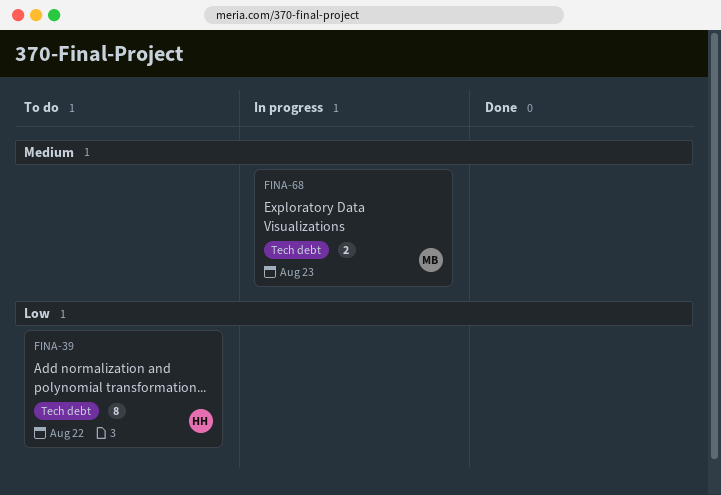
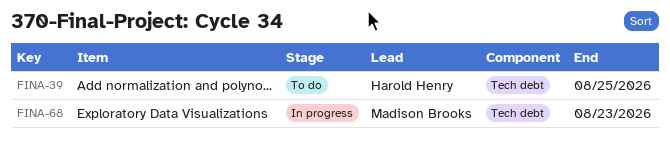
FINA-39, due: Aug 22 -> Aug 25

